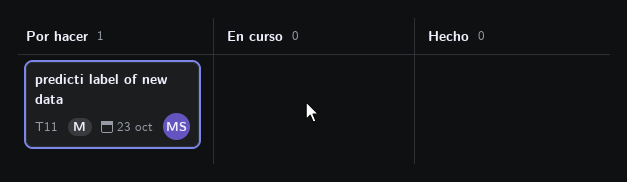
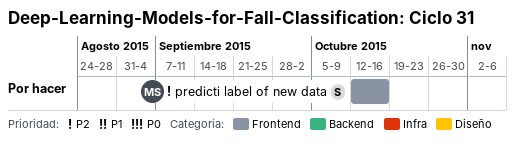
predicti label of new data, estimate: M -> S
predicti label of new data, due: Oct 23 -> Oct 16

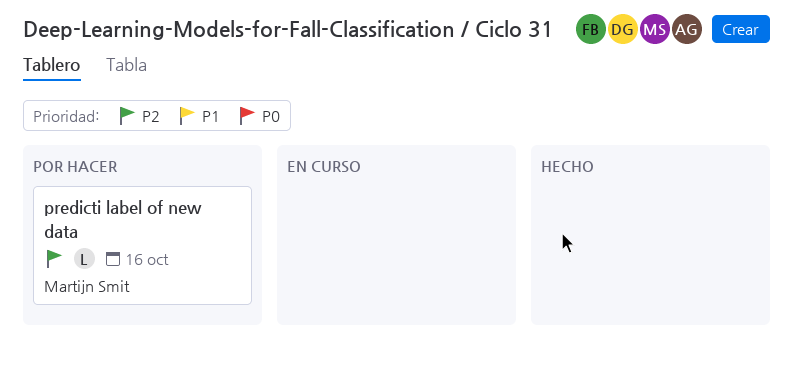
predicti label of new data, estimate: S -> L

